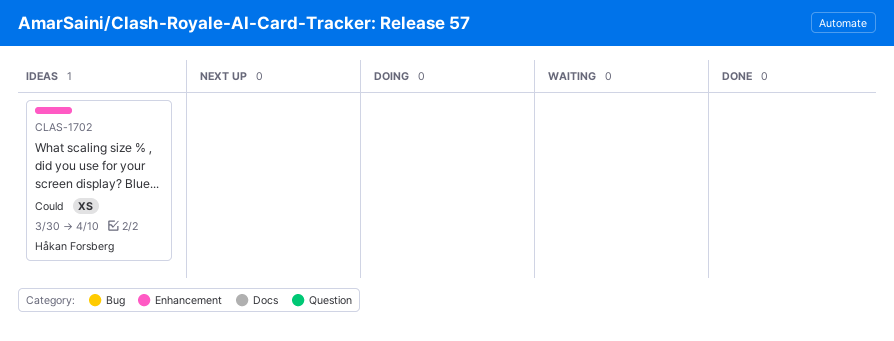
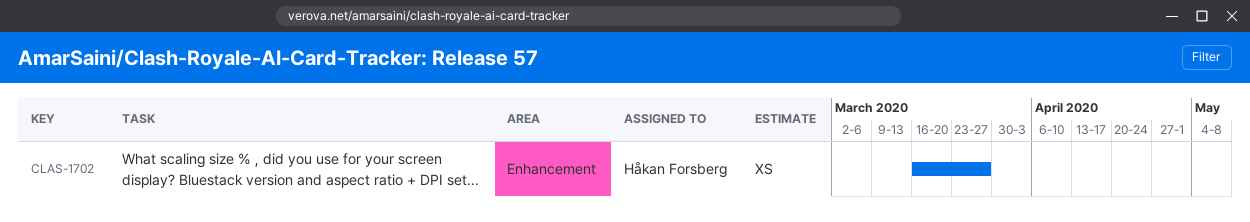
CLAS-1702, start: Mar 30 -> Mar 16
CLAS-1702, due: Apr 10 -> Mar 27

